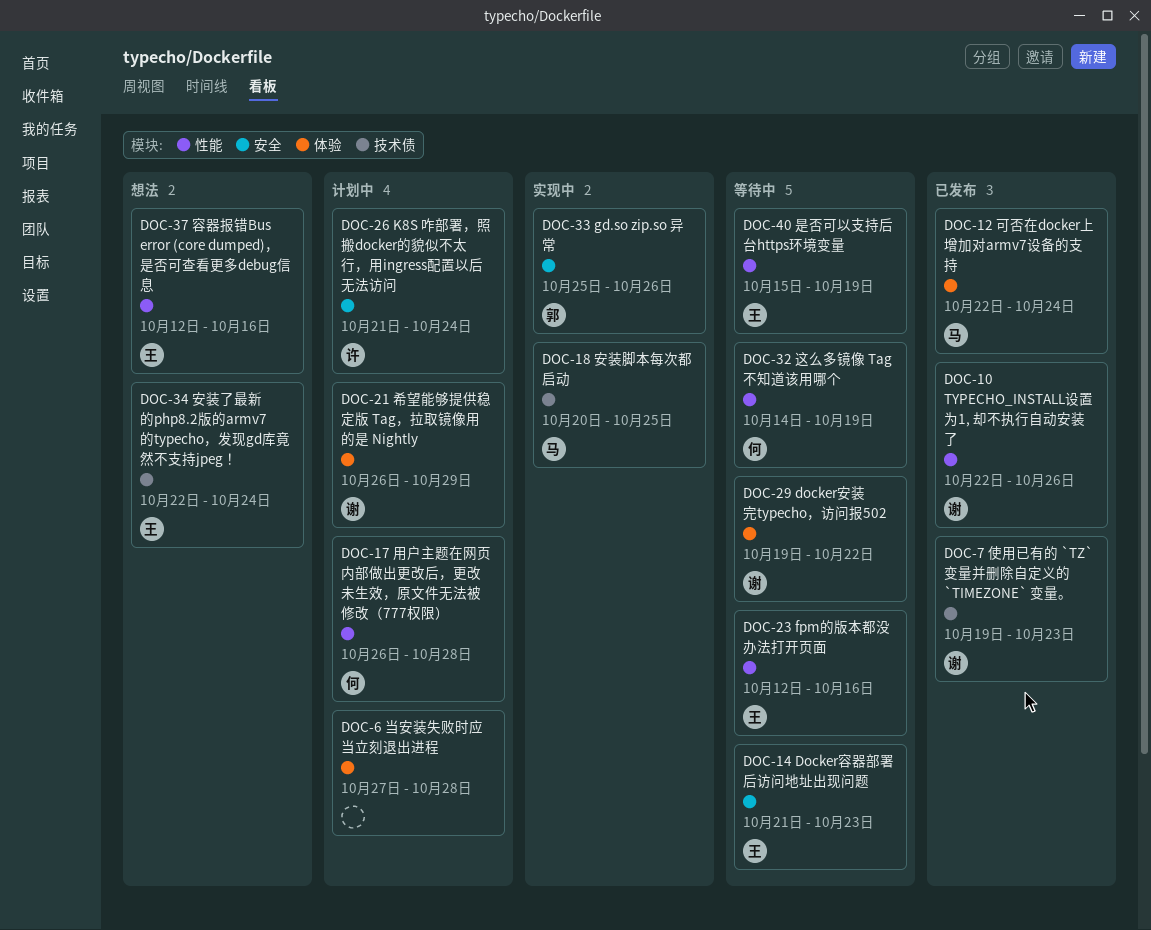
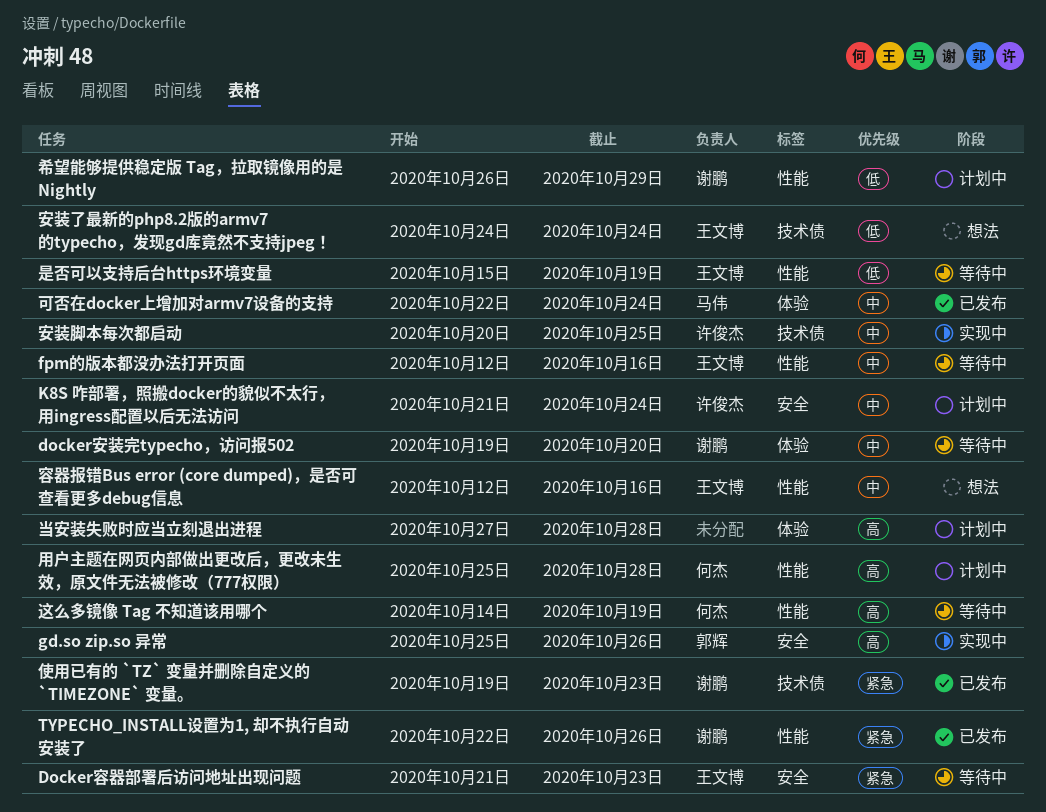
docker安装完typecho，访问报502, due: Oct 22 -> Oct 20
安装了最新的php8.2版的armv7的typecho，发现gd库竟然不支持jpeg！, start: Oct 22 -> Oct 24
安装脚本每次都启动, owner: 马伟 -> 许俊杰
希望能够提供稳定版 Tag，拉取镜像用的是 Nightly, label: 体验 -> 性能
用户主题在网页内部做出更改后，更改未生效，原文件无法被修改（777权限）, start: Oct 26 -> Oct 25

